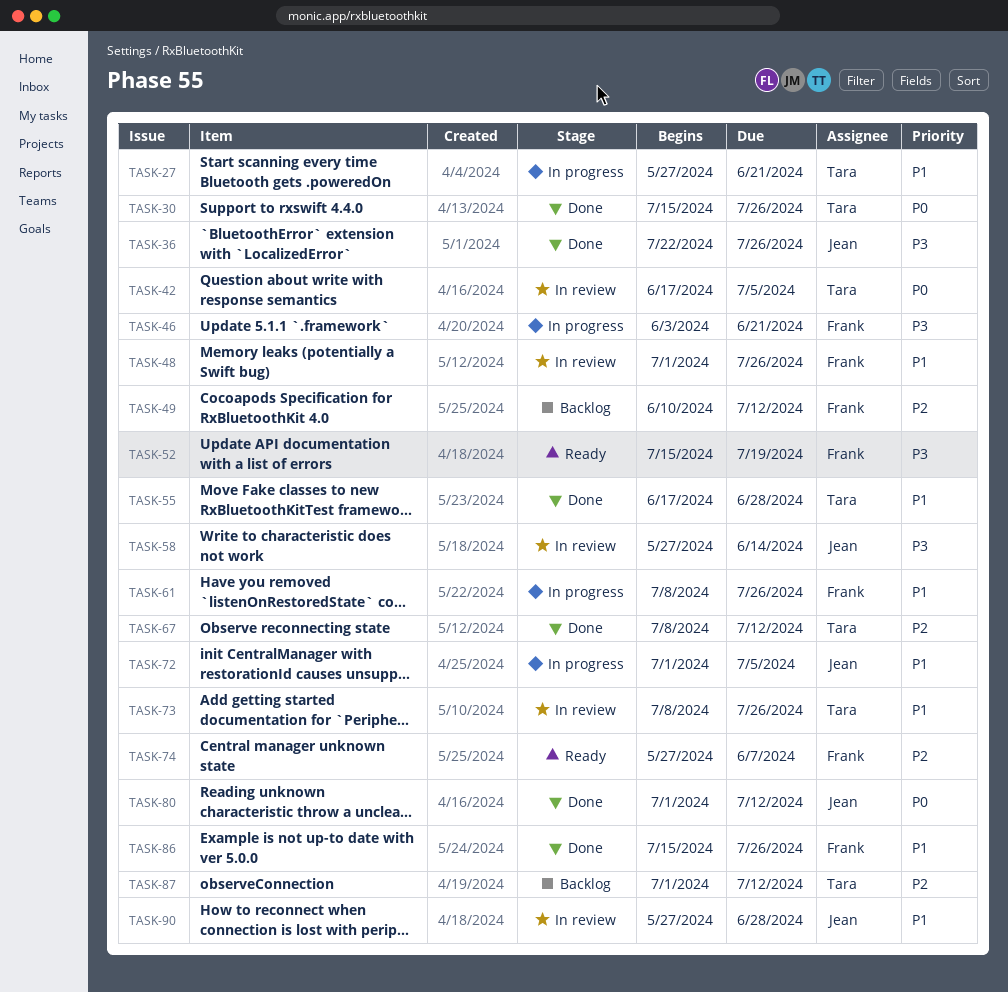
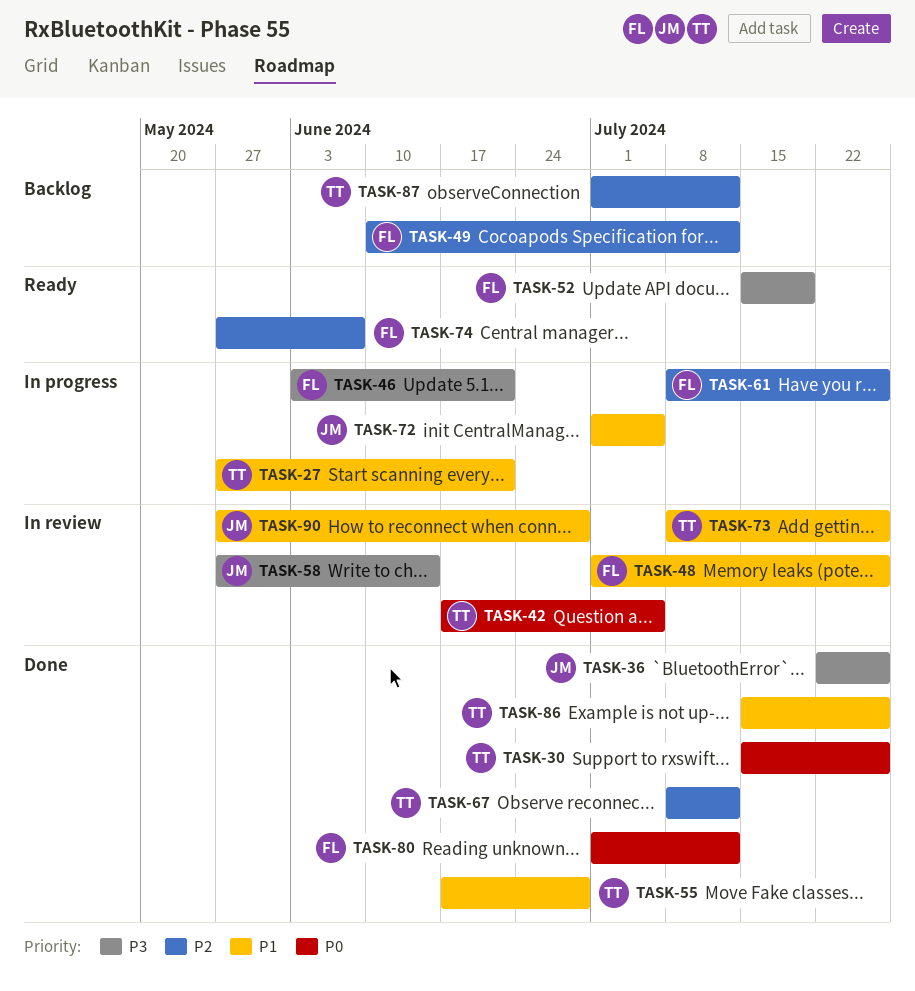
TASK-61, priority: P1 -> P2
TASK-80, owner: Jean -> Frank
TASK-86, owner: Frank -> Tara

